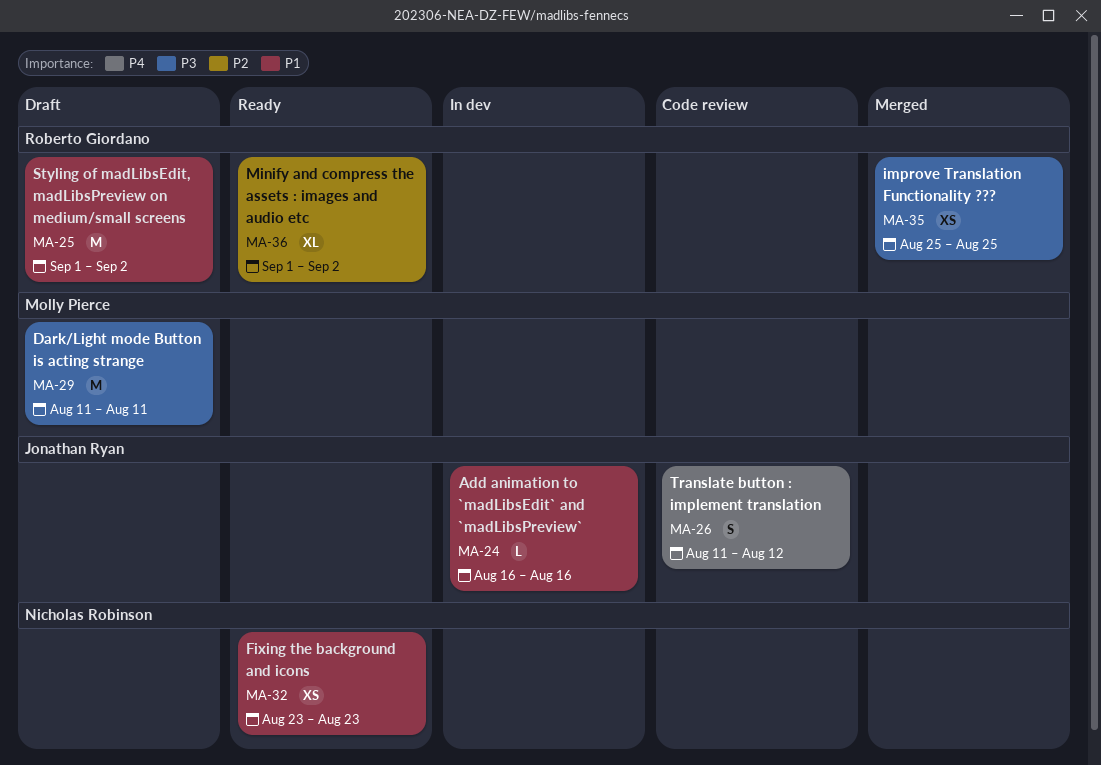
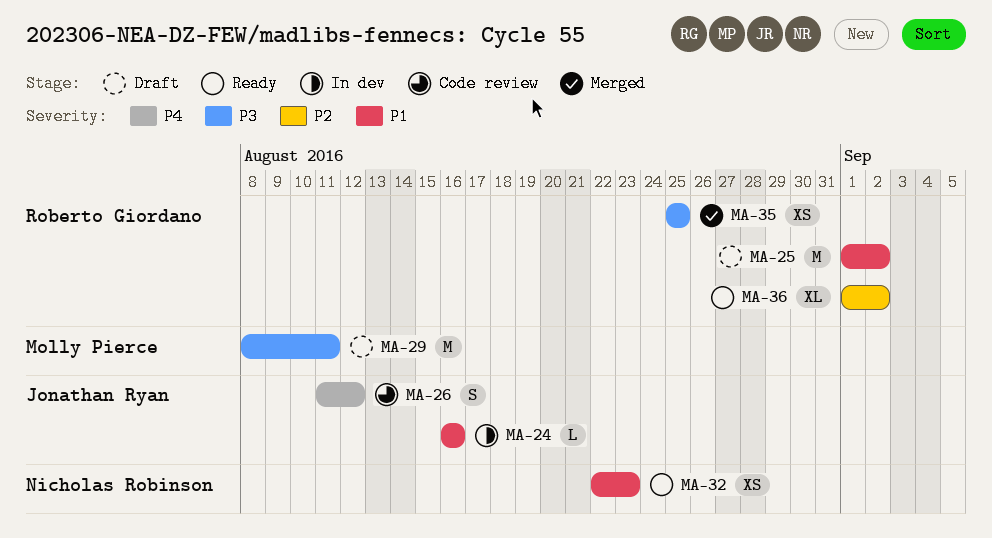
MA-29, start: Aug 11 -> Aug 8
MA-32, start: Aug 23 -> Aug 22

